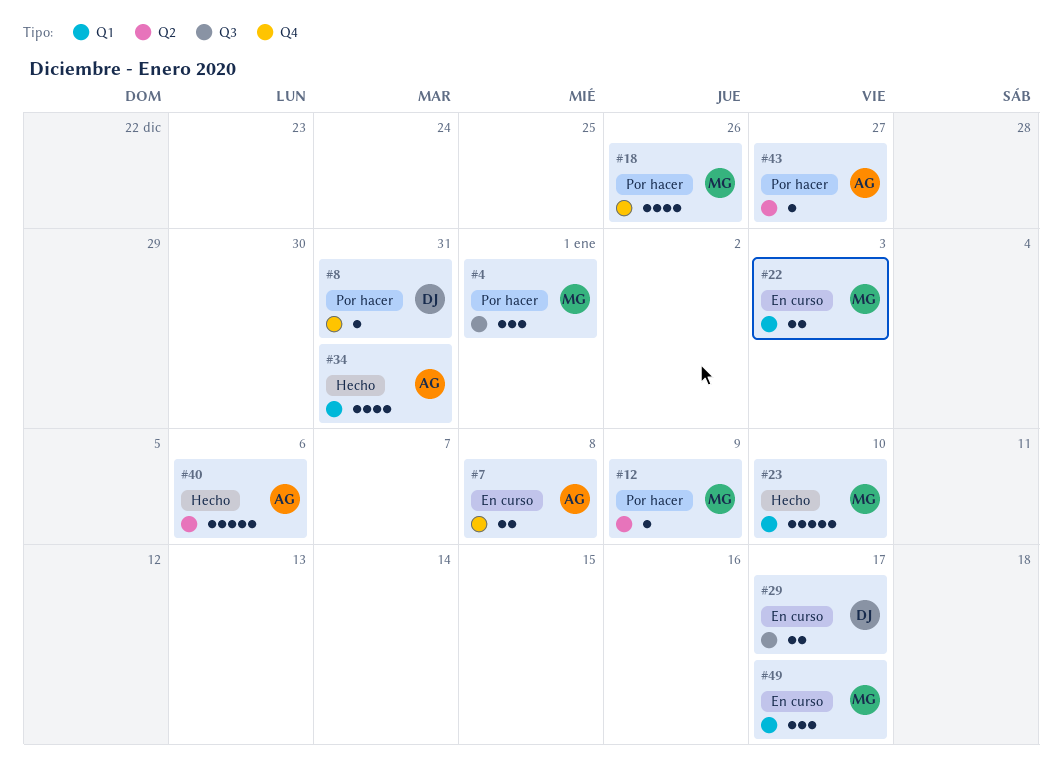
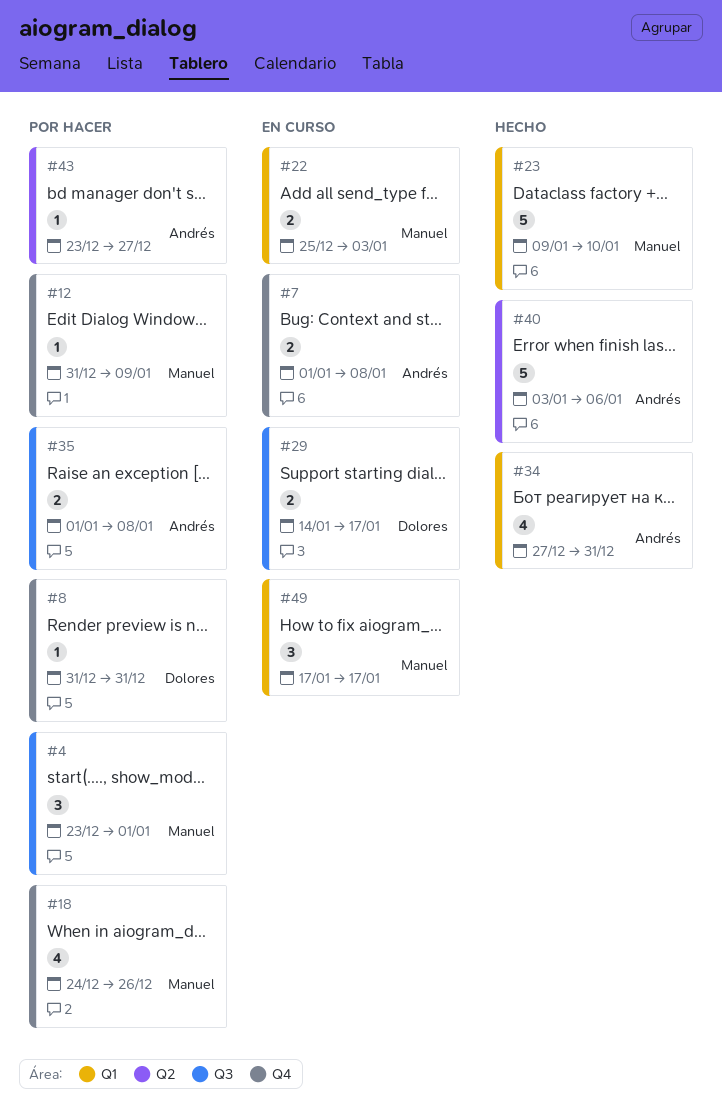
#12, label: Q2 -> Q4
#35: none -> present

